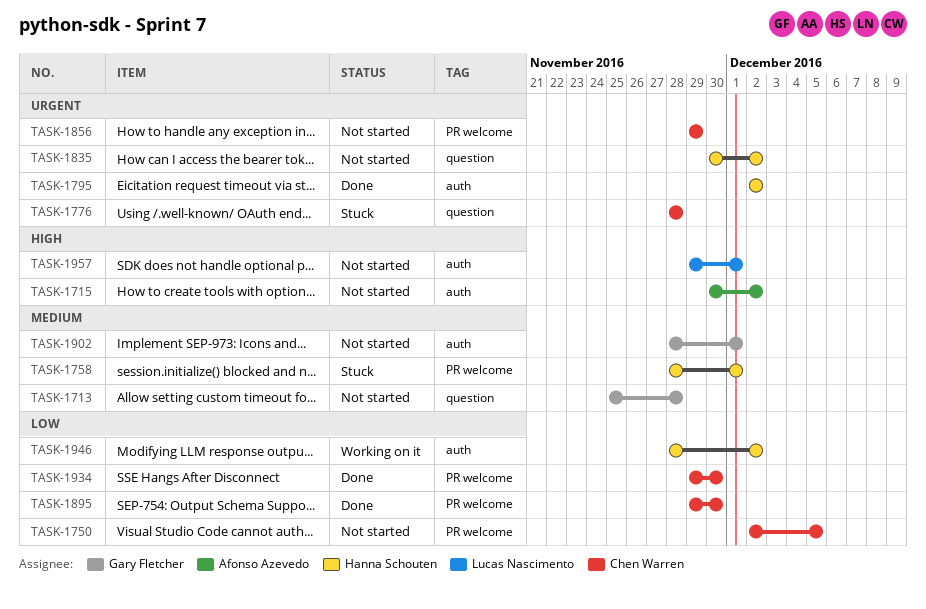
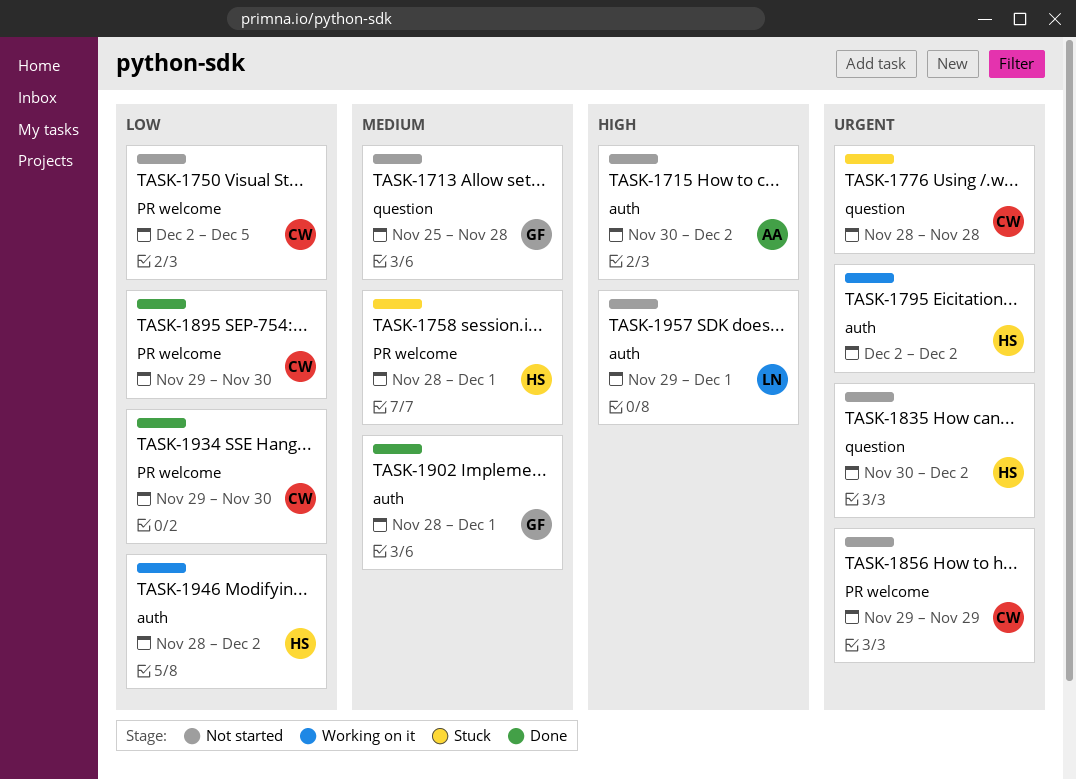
TASK-1795, status: Done -> Working on it
TASK-1902, status: Not started -> Done

